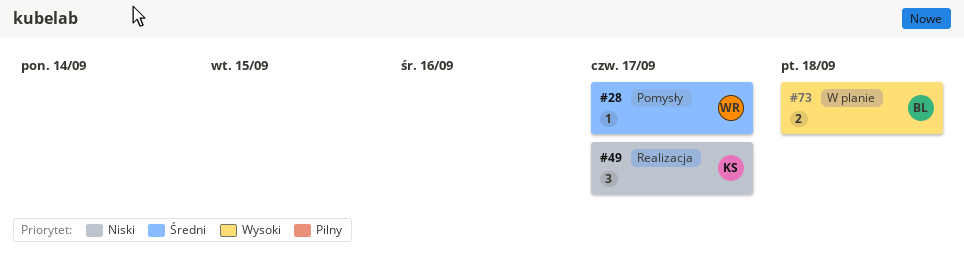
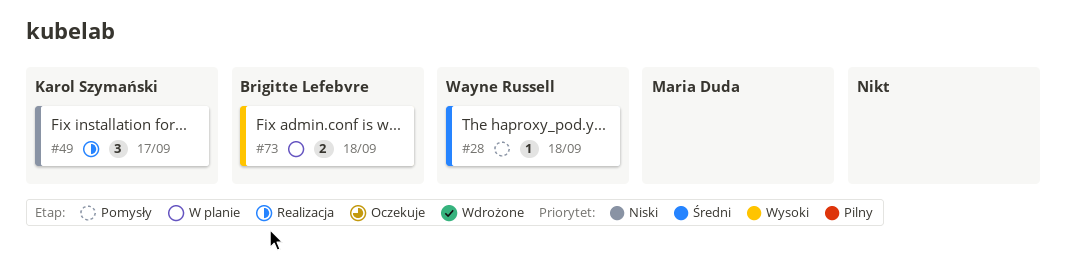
#28, due: Sep 17 -> Sep 18

